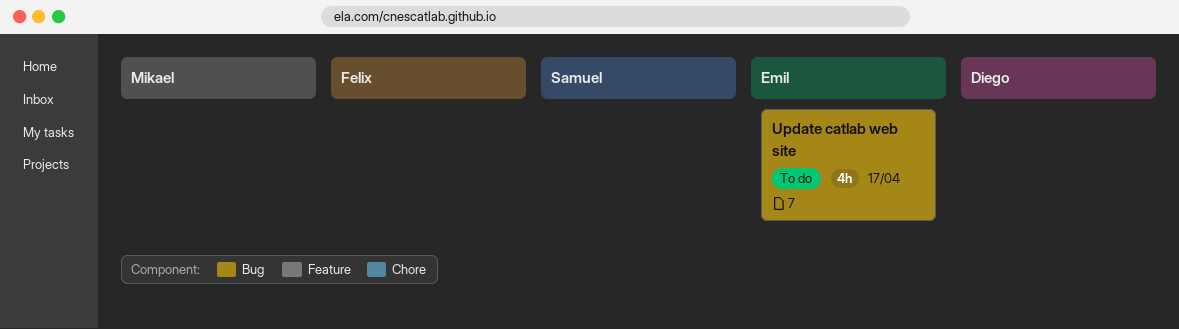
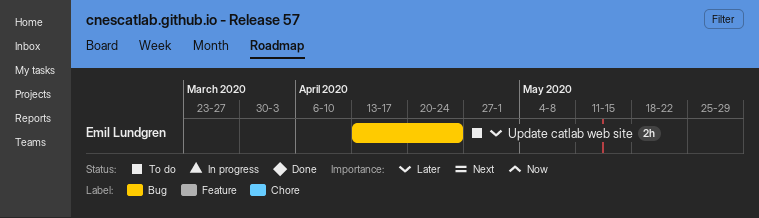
Update catlab web site, estimate: 4h -> 2h
Update catlab web site, due: Apr 17 -> Apr 24

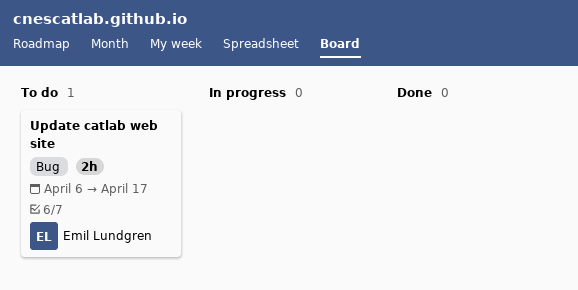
Update catlab web site, start: Apr 13 -> Apr 6
Update catlab web site, due: Apr 24 -> Apr 17

